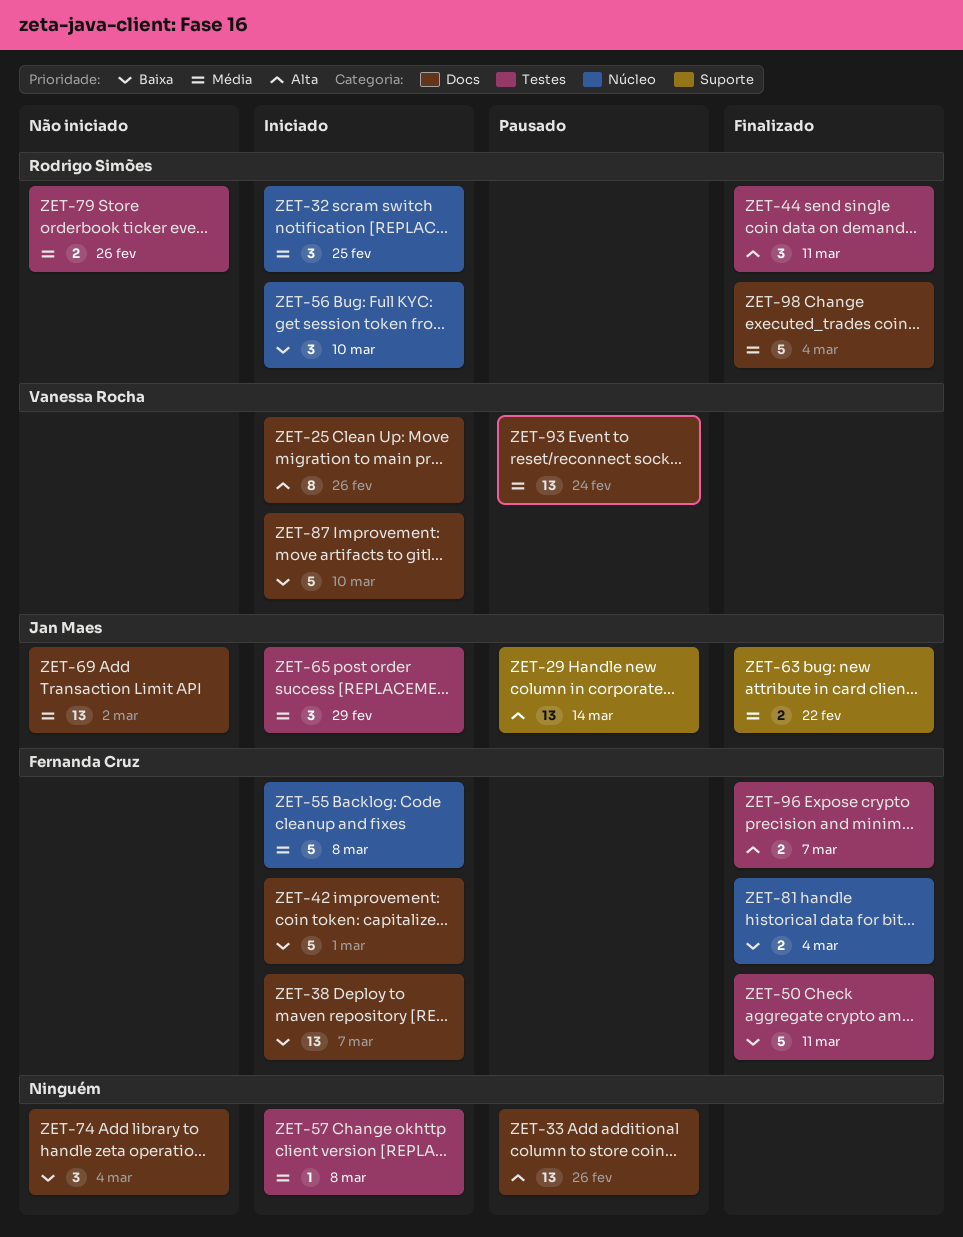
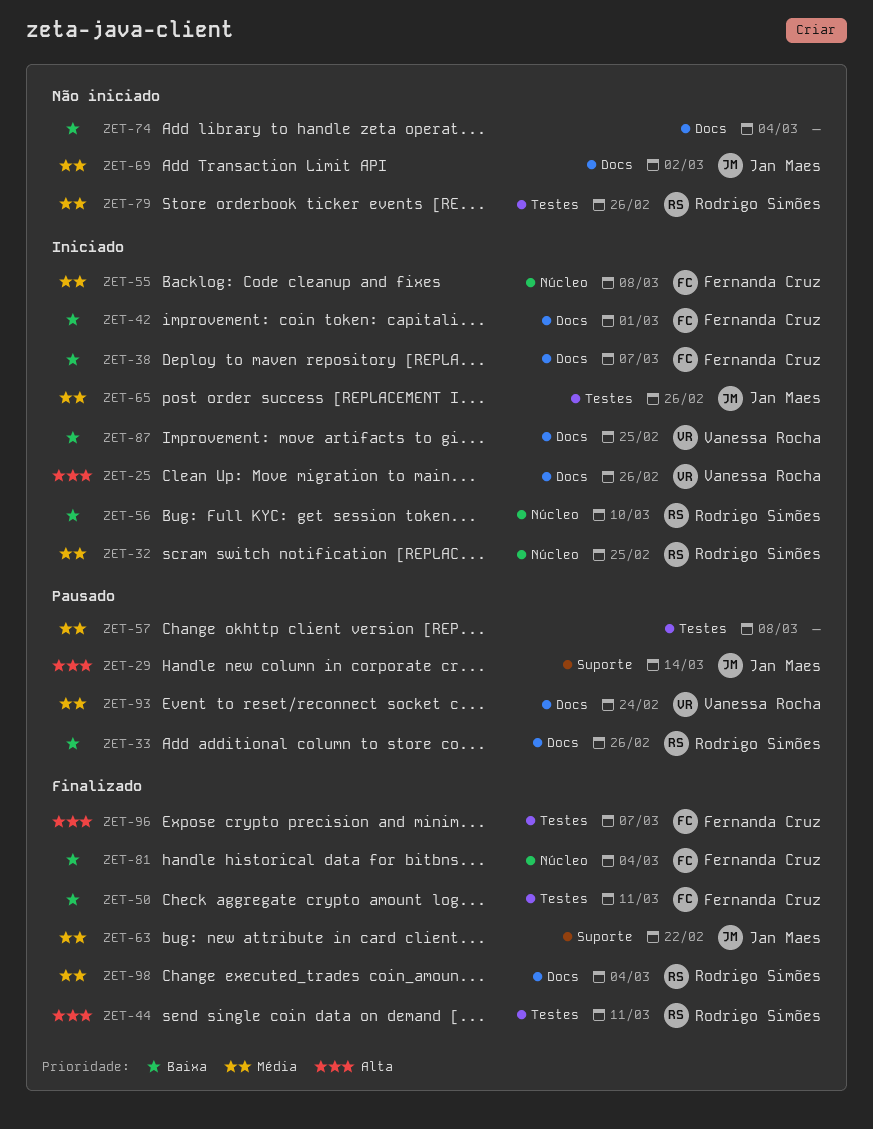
ZET-33, owner: none -> Rodrigo Simões
ZET-33, priority: Alta -> Baixa
ZET-57, status: Iniciado -> Pausado
ZET-65, due: Feb 29 -> Feb 26
ZET-87, due: Mar 10 -> Feb 25

